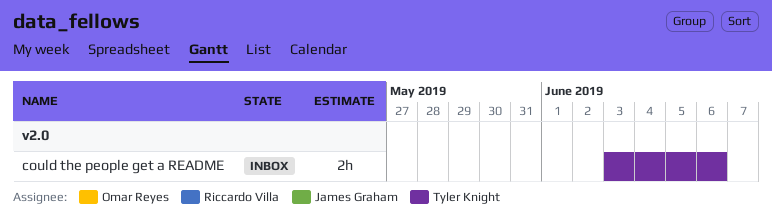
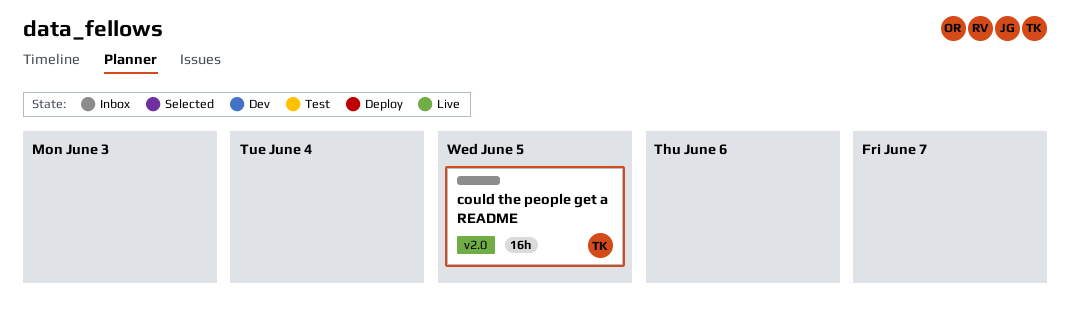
could the people get a README, estimate: 2h -> 16h
could the people get a README, due: Jun 6 -> Jun 5

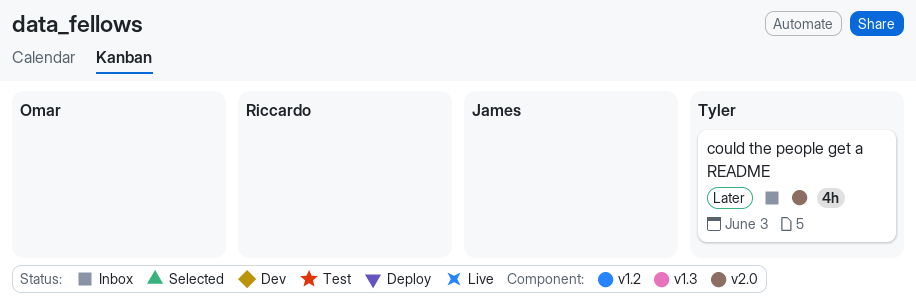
could the people get a README, estimate: 16h -> 4h
could the people get a README, due: Jun 5 -> Jun 3

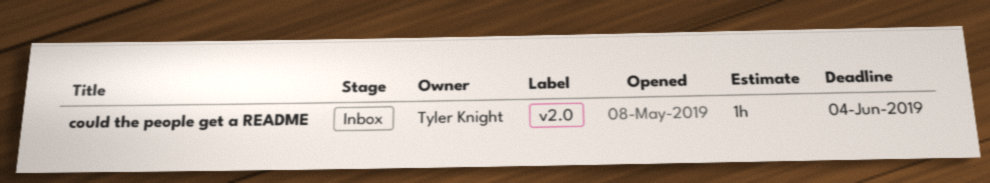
could the people get a README, estimate: 4h -> 1h
could the people get a README, due: Jun 3 -> Jun 4

